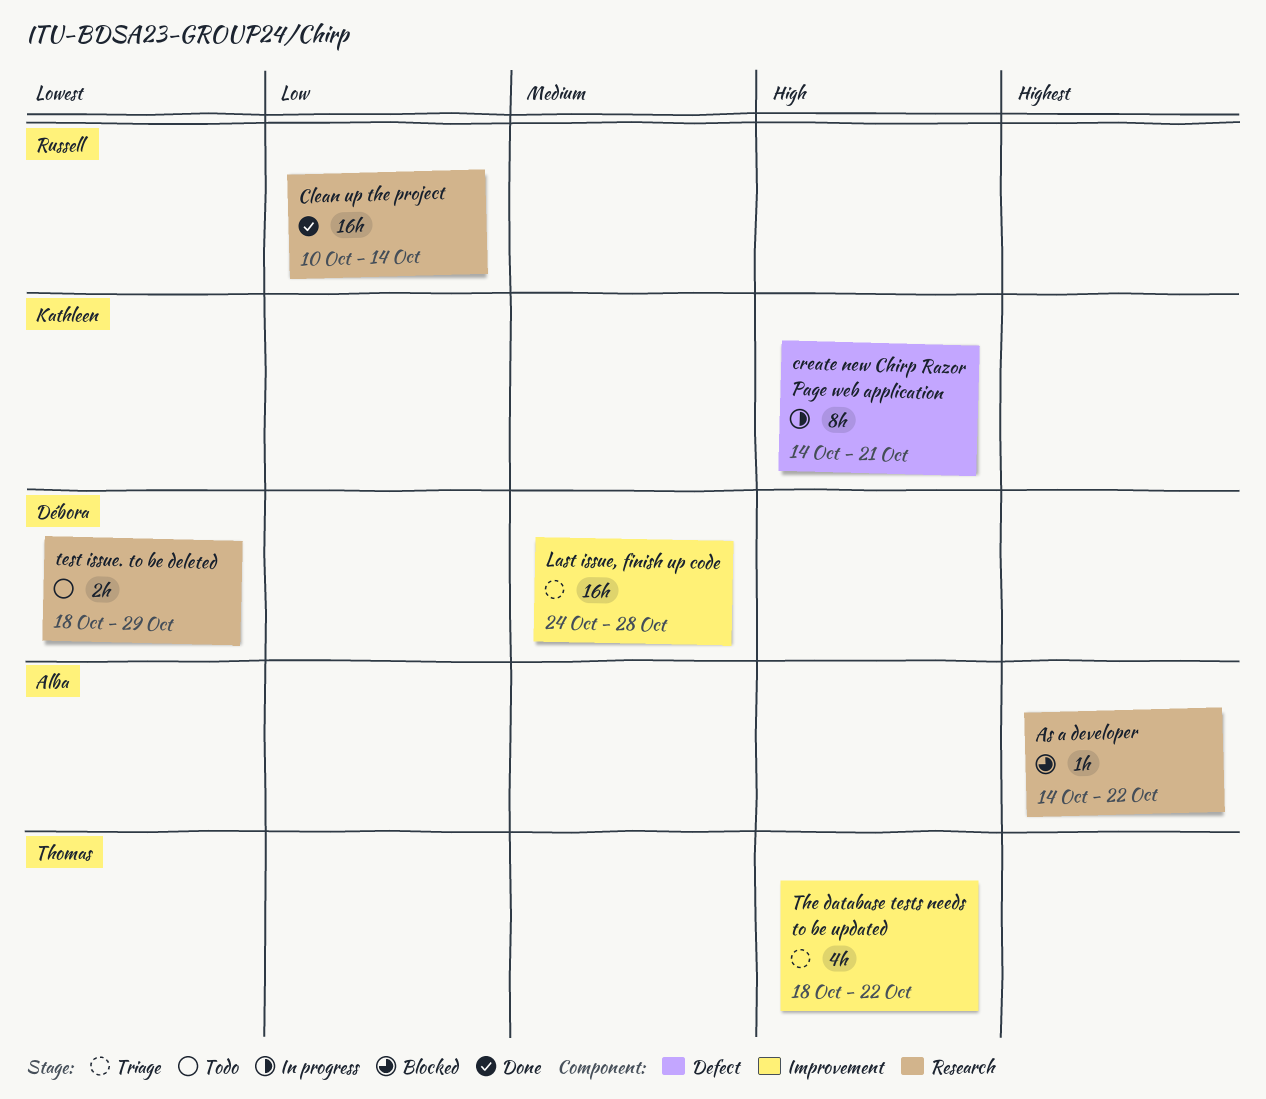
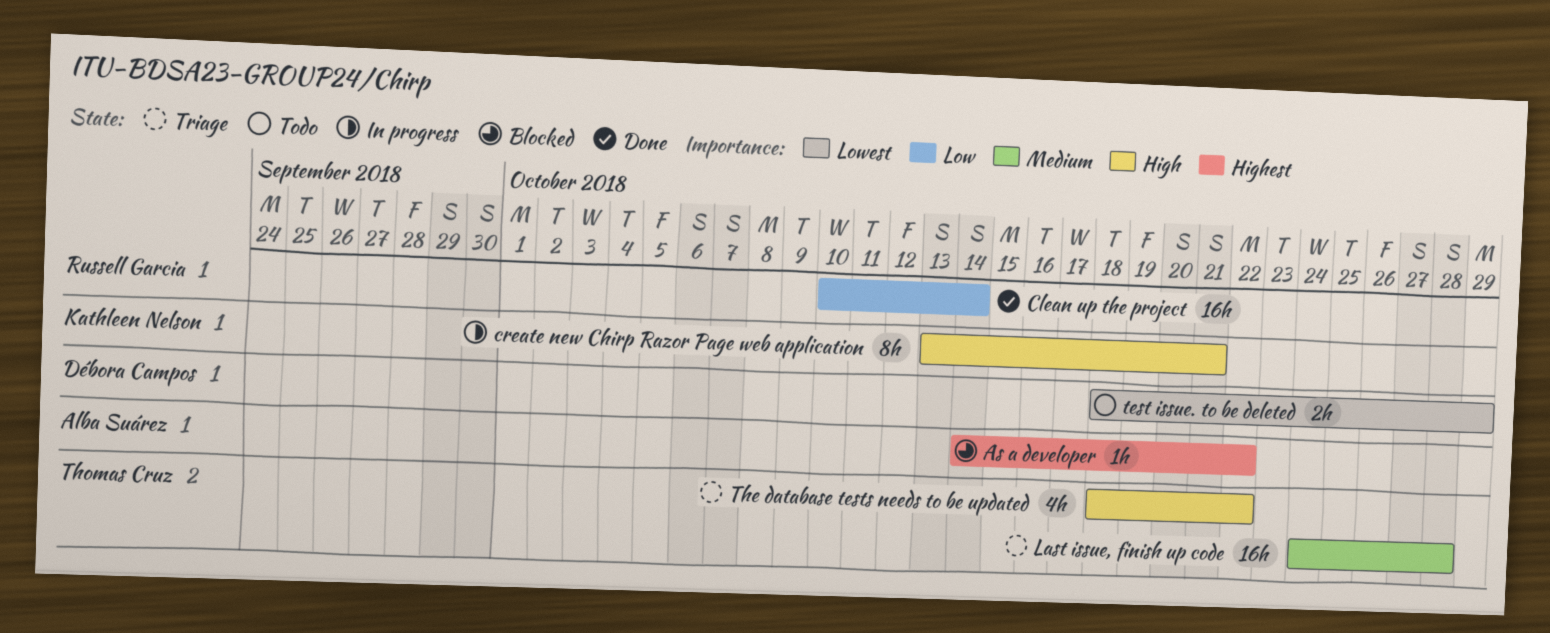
create new Chirp Razor Page web application, start: Oct 14 -> Oct 13
Last issue, finish up code, owner: Débora Campos -> Thomas Cruz

